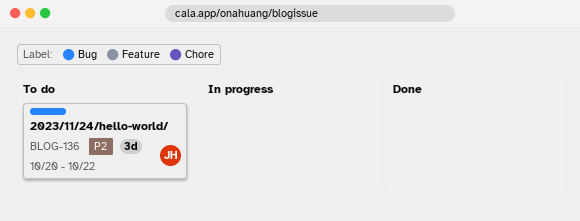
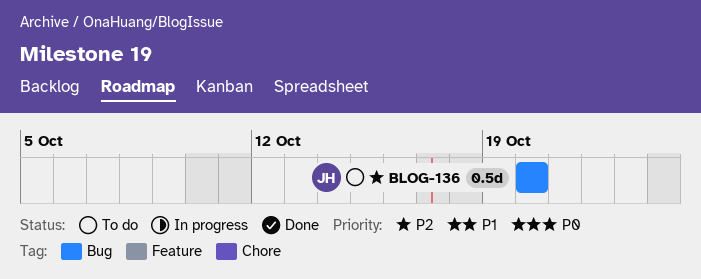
BLOG-136, estimate: 3d -> 0.5d
BLOG-136, due: Oct 22 -> Oct 20

